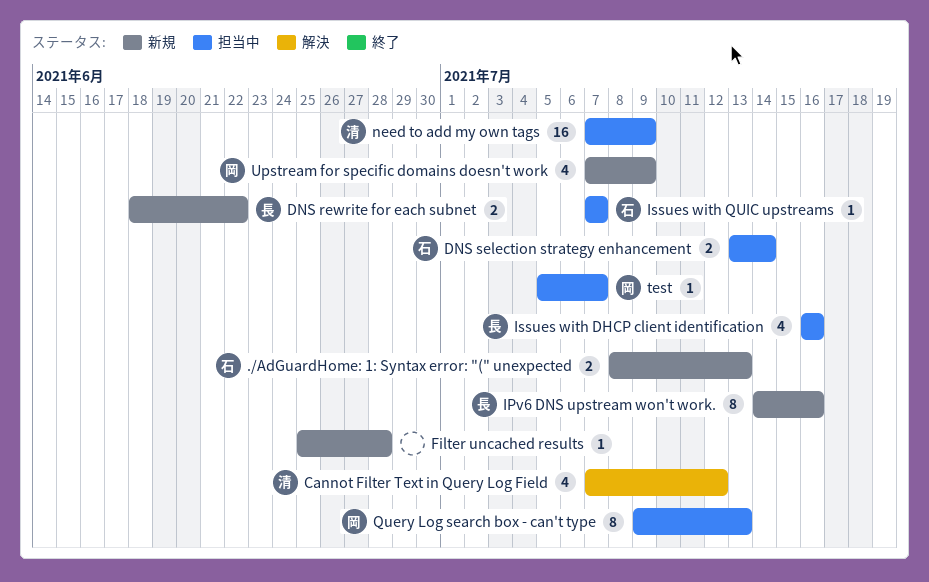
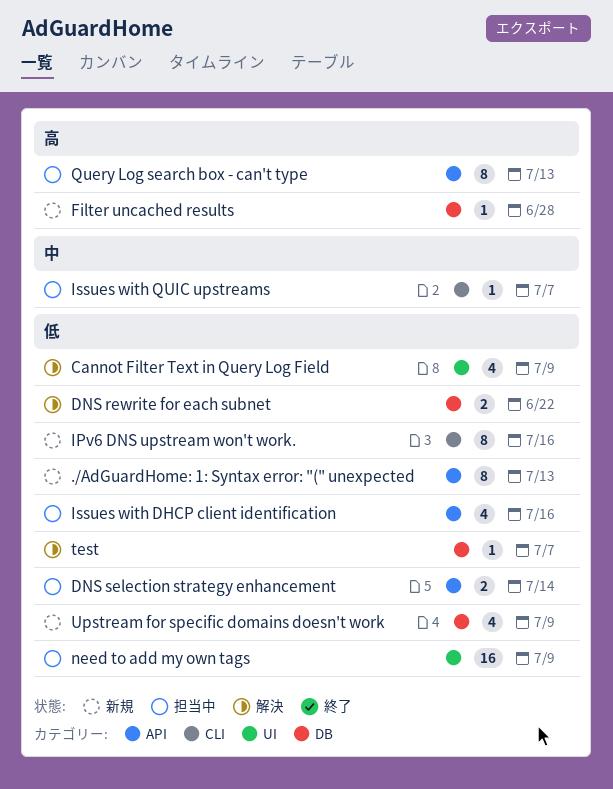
./AdGuardHome: 1: Syntax error: "(" unexpected, estimate: 2 -> 8
Cannot Filter Text in Query Log Field, due: Jul 12 -> Jul 9
DNS rewrite for each subnet, status: 新規 -> 解決
test, status: 担当中 -> 解決

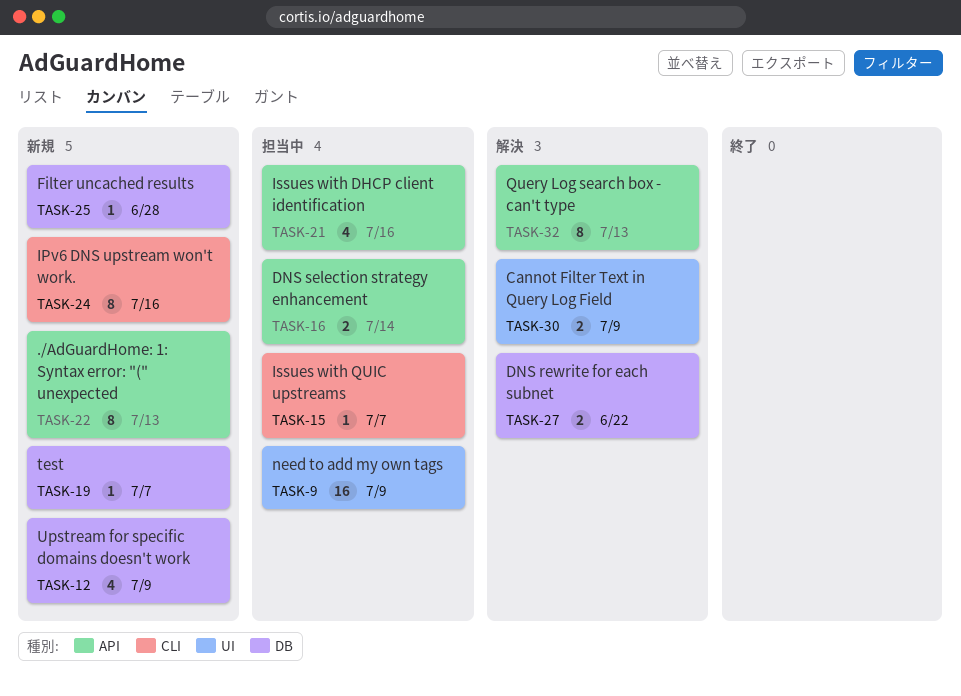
Cannot Filter Text in Query Log Field, estimate: 4 -> 2
Query Log search box - can't type, status: 担当中 -> 解決
test, status: 解決 -> 新規

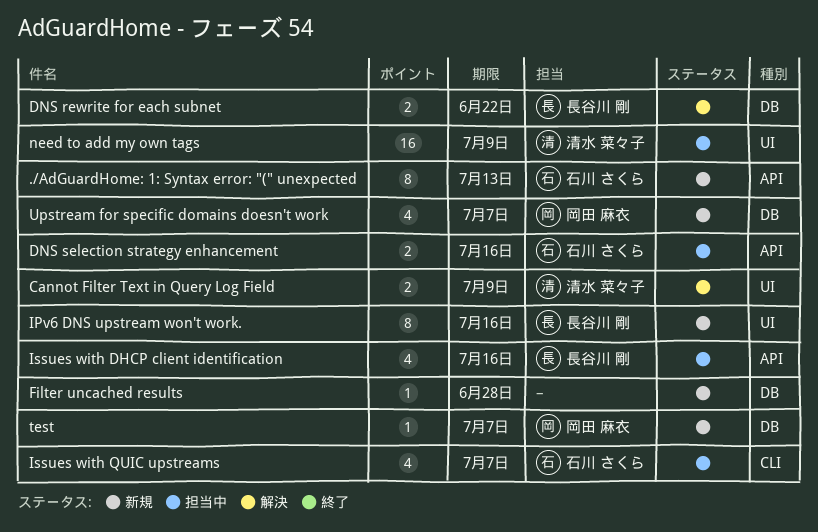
DNS selection strategy enhancement, due: Jul 14 -> Jul 16
IPv6 DNS upstream won't work., label: CLI -> UI
Issues with QUIC upstreams, estimate: 1 -> 4
Query Log search box - can't type: present -> none
Upstream for specific domains doesn't work, due: Jul 9 -> Jul 7

